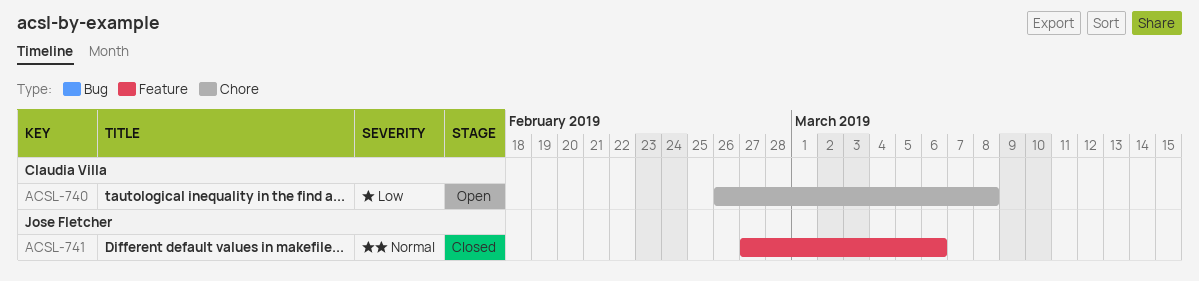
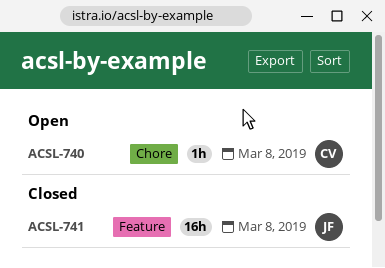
ACSL-741, due: Mar 6 -> Mar 8

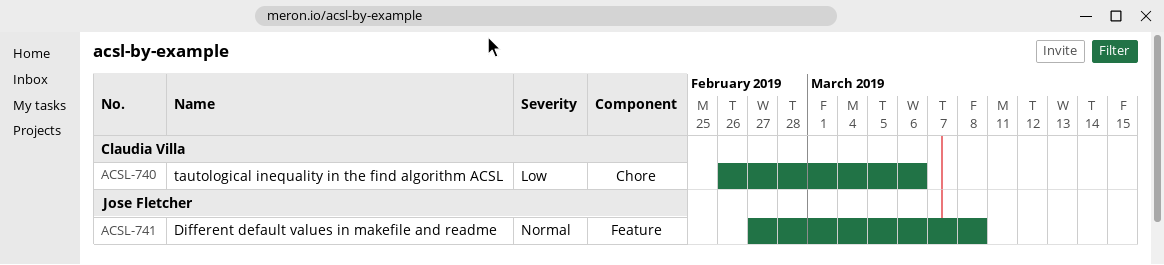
ACSL-740, due: Mar 8 -> Mar 6

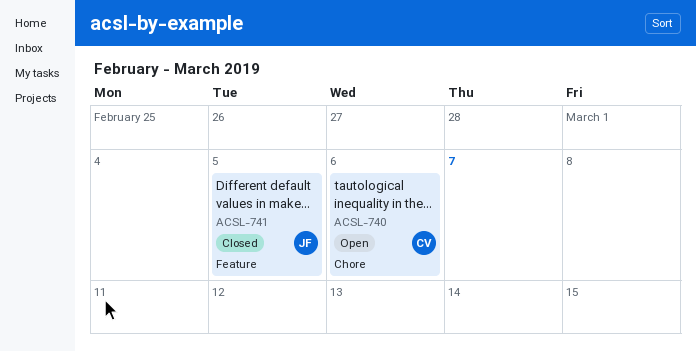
ACSL-741, due: Mar 8 -> Mar 5

